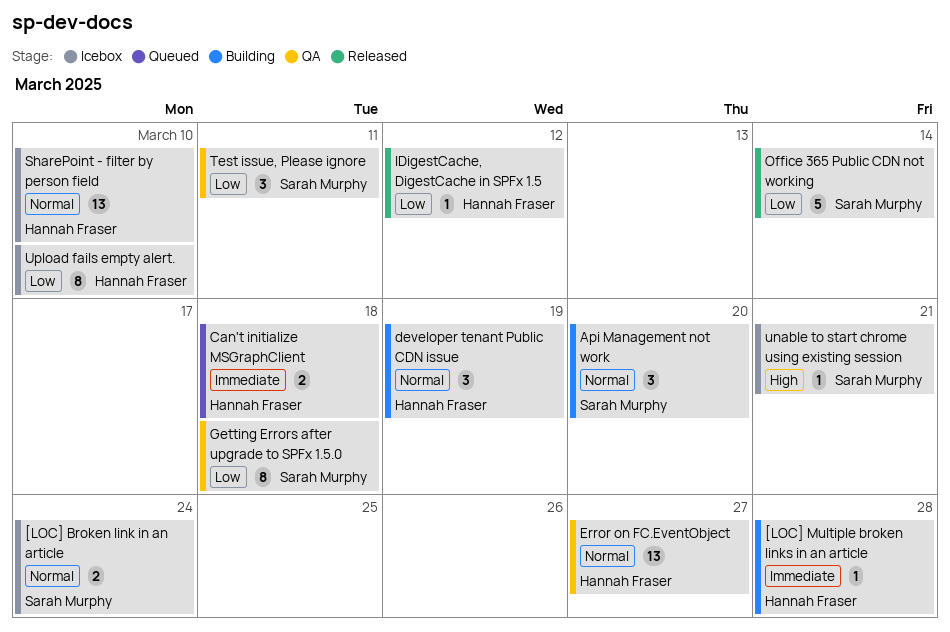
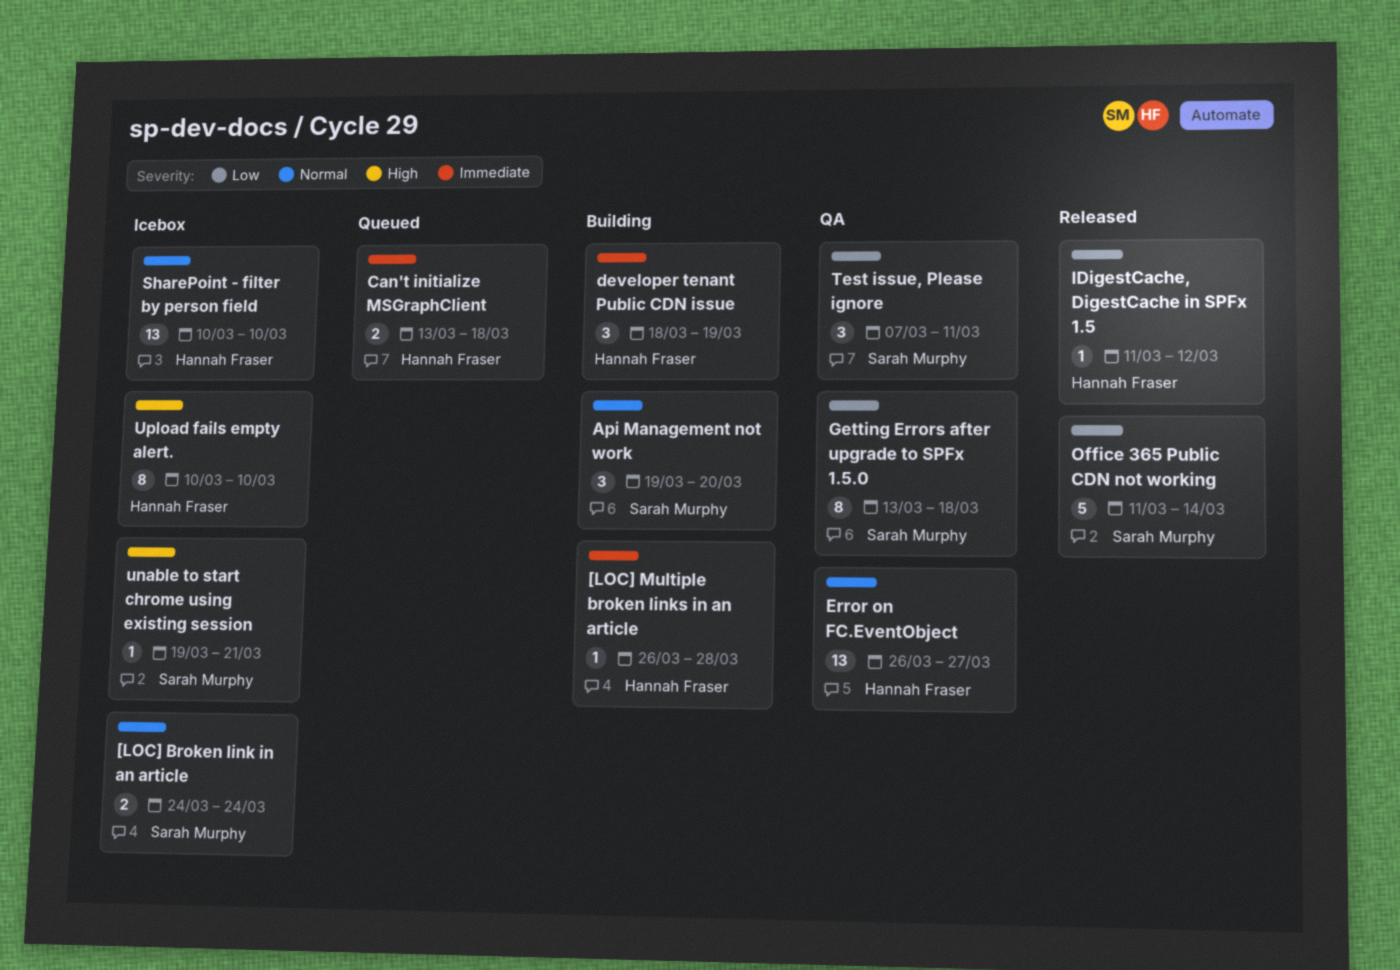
developer tenant Public CDN issue, priority: Normal -> Immediate
Upload fails empty alert., priority: Low -> High

